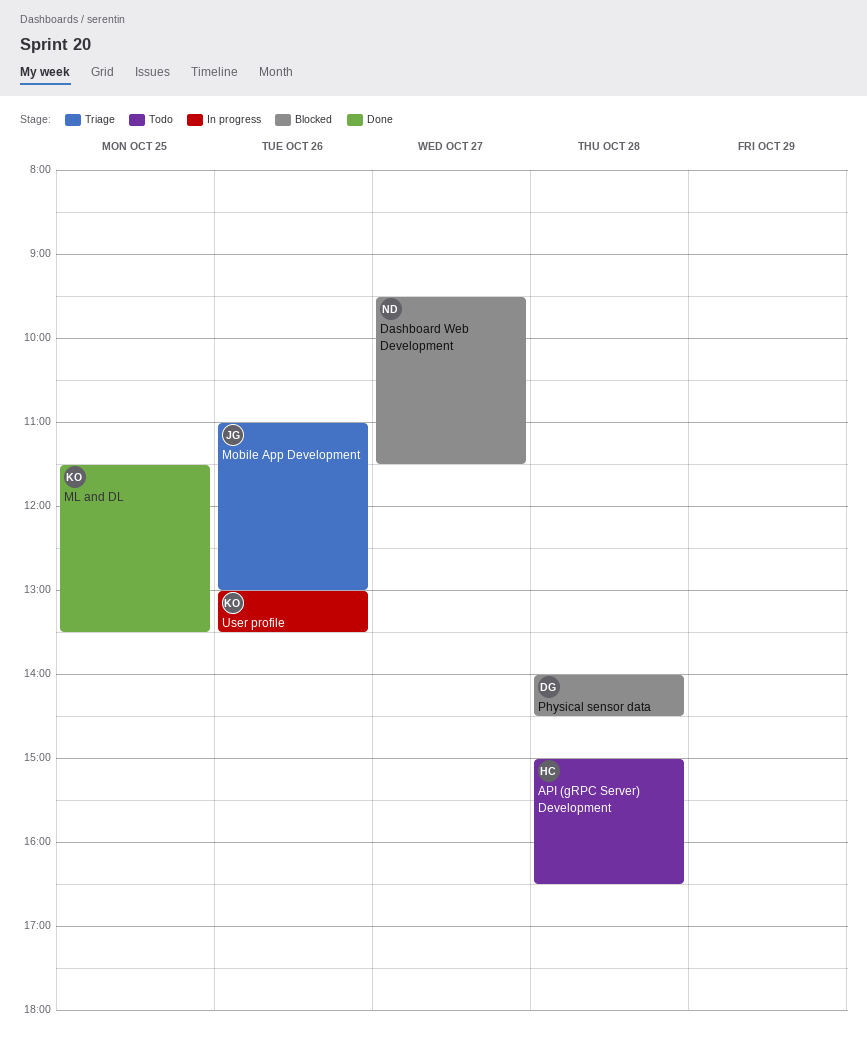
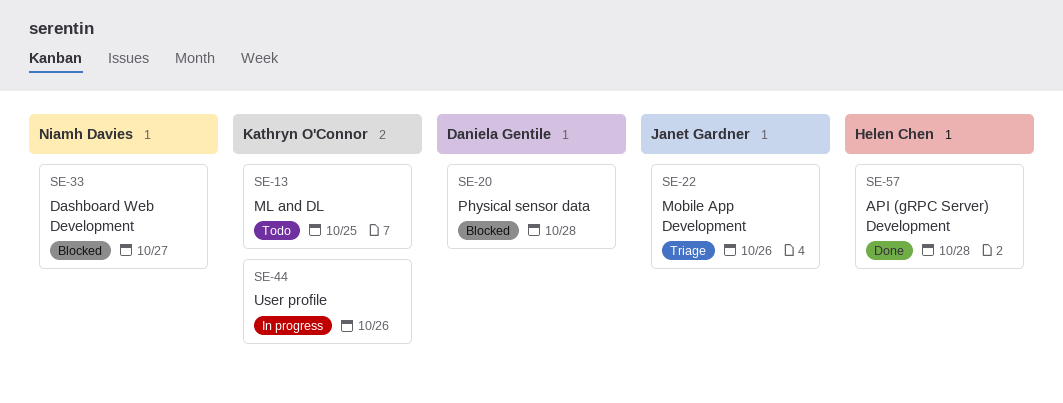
API (gRPC Server) Development, status: Todo -> Done
ML and DL, status: Done -> Todo

